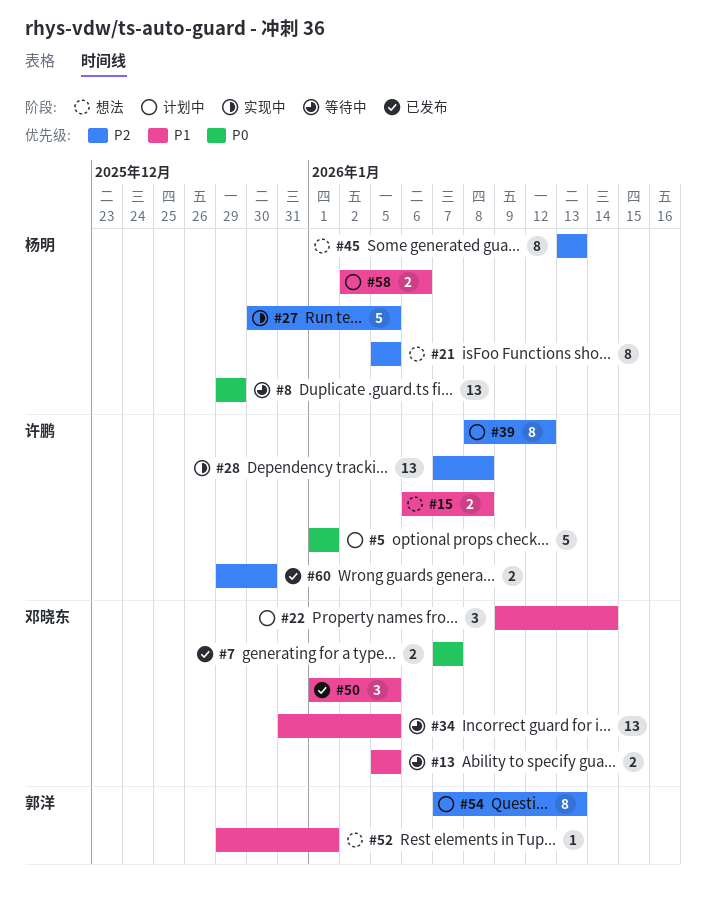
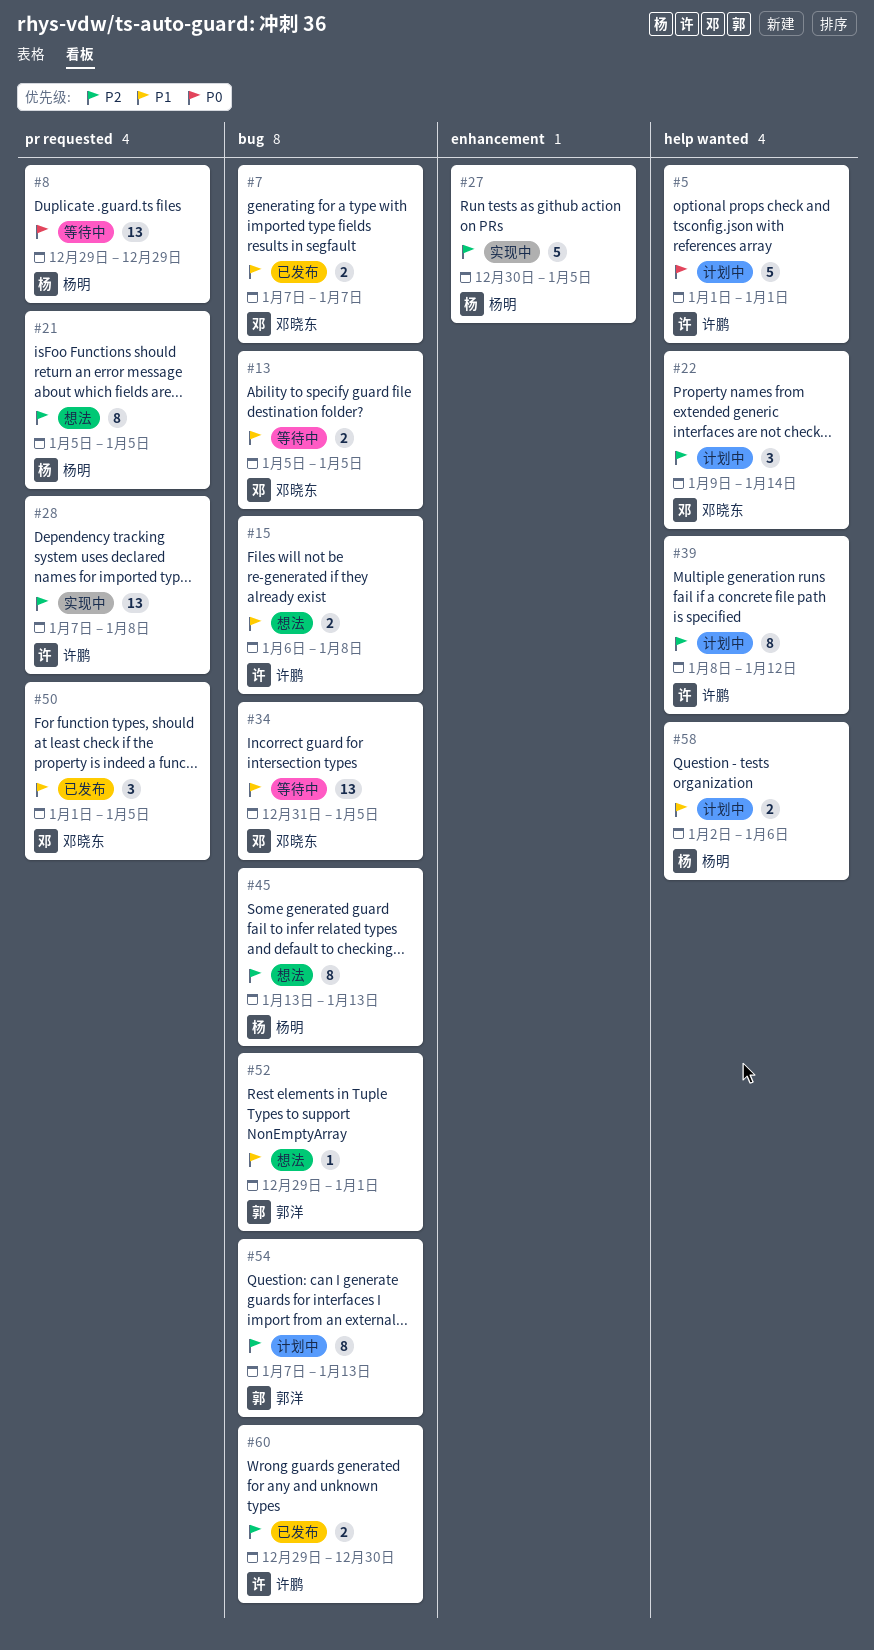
#7, priority: P0 -> P1
#22, priority: P1 -> P2

